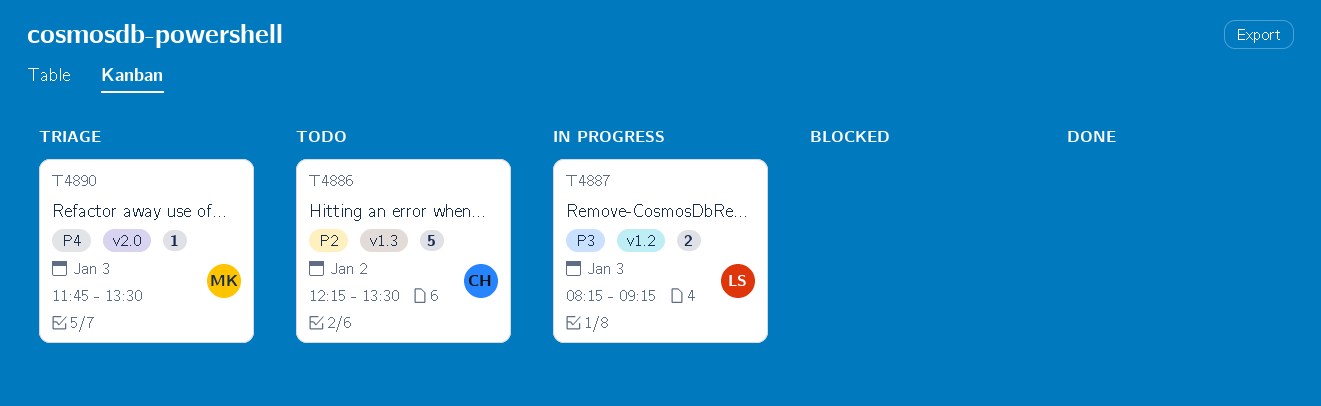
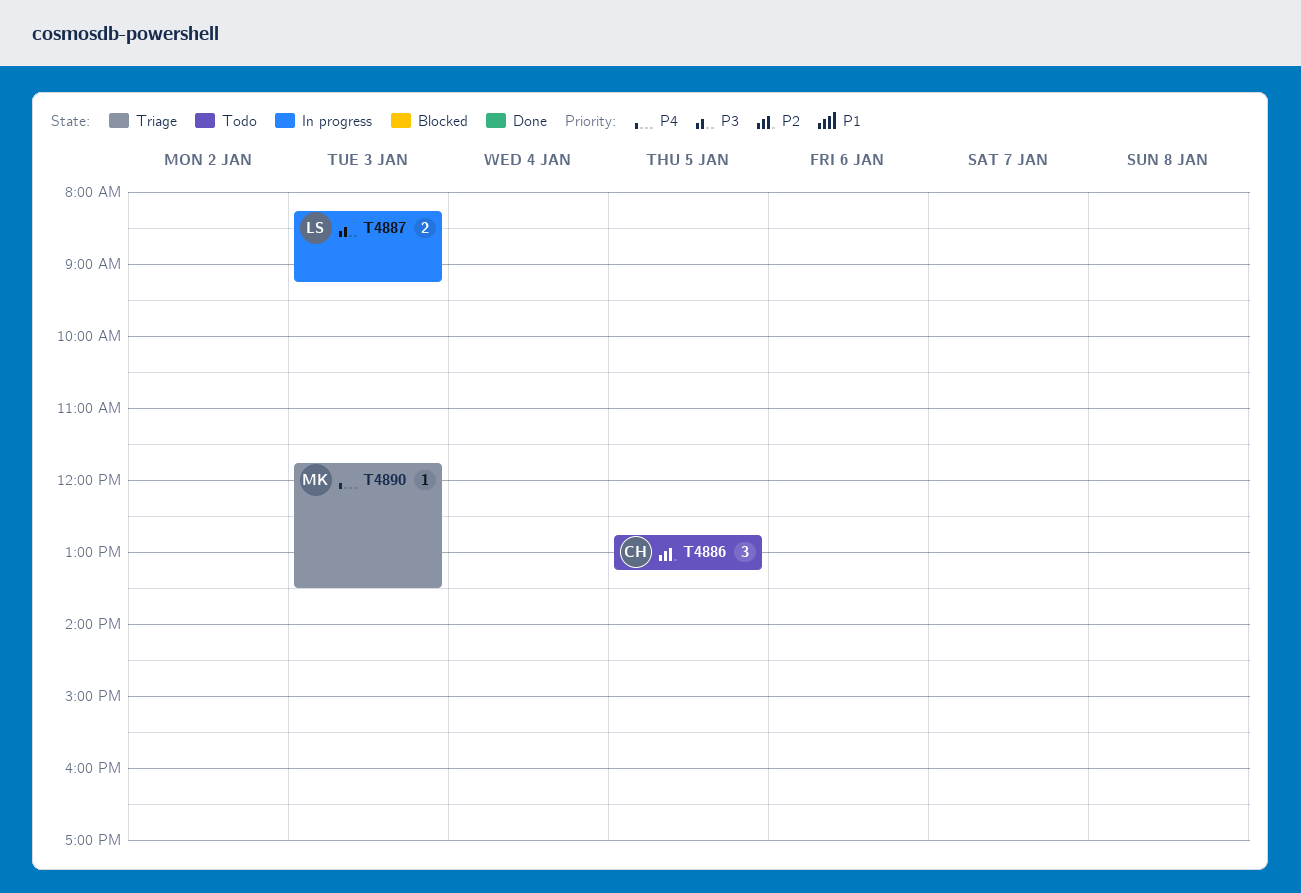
T4886, estimate: 5 -> 3
T4886, day: Jan 2 -> Jan 5
T4886, begins: 12:15 -> 12:45
T4886, ends: 13:30 -> 13:15

